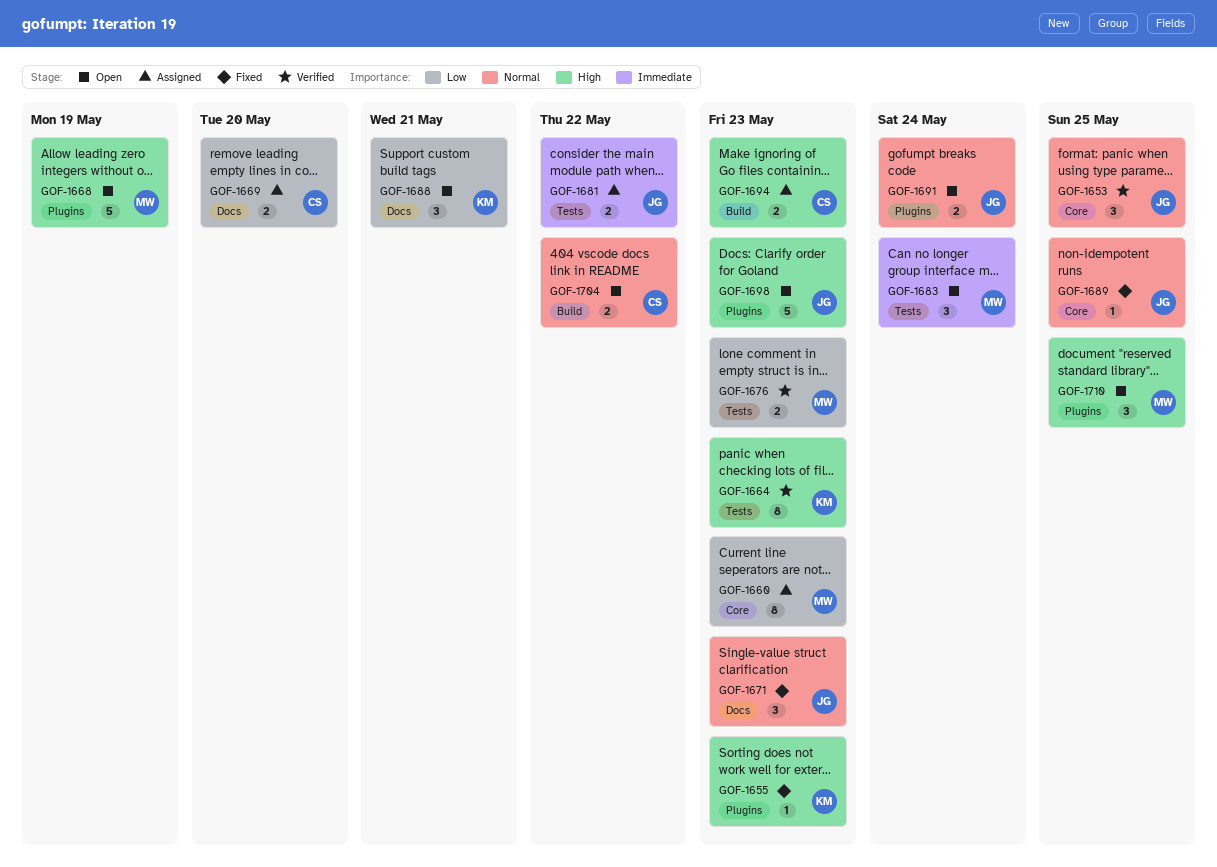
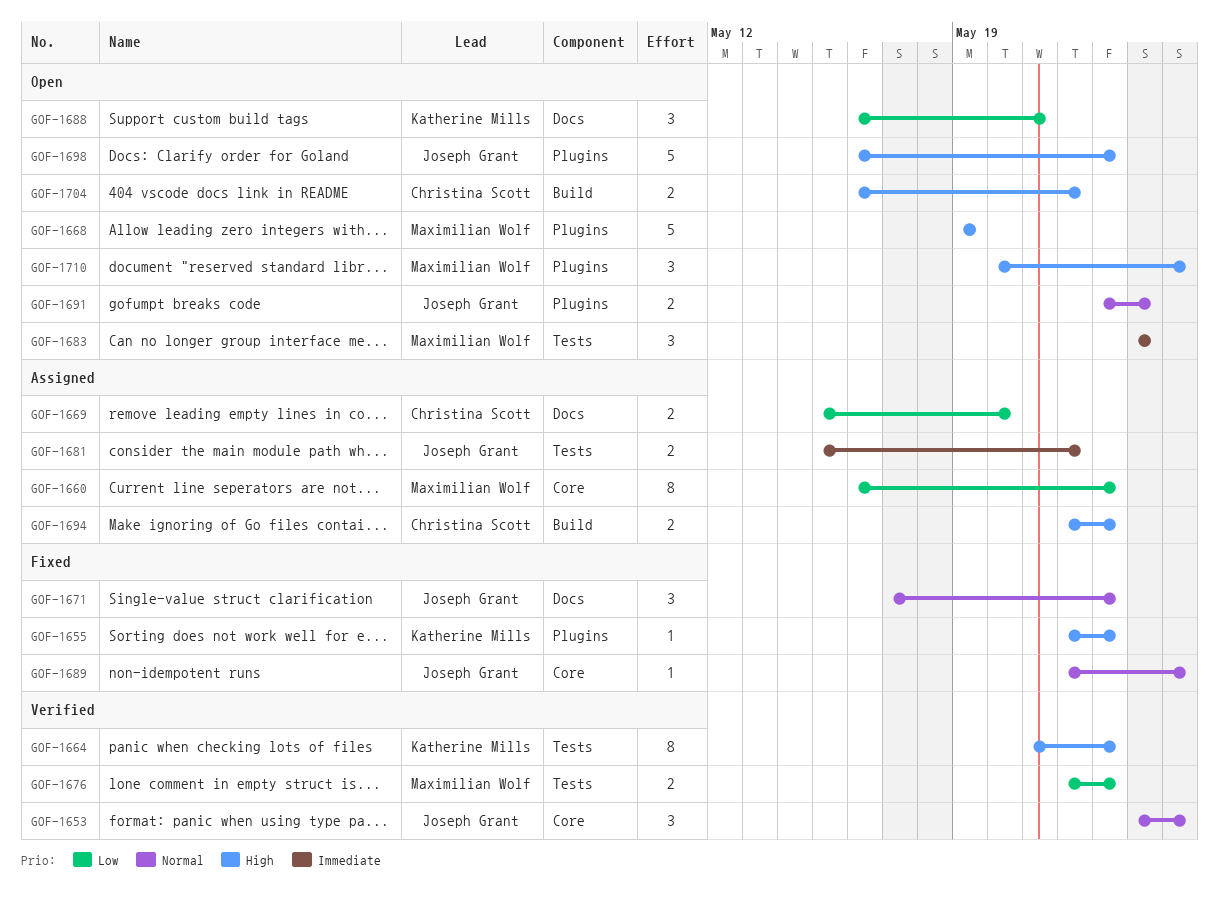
GOF-1704, priority: Normal -> High

